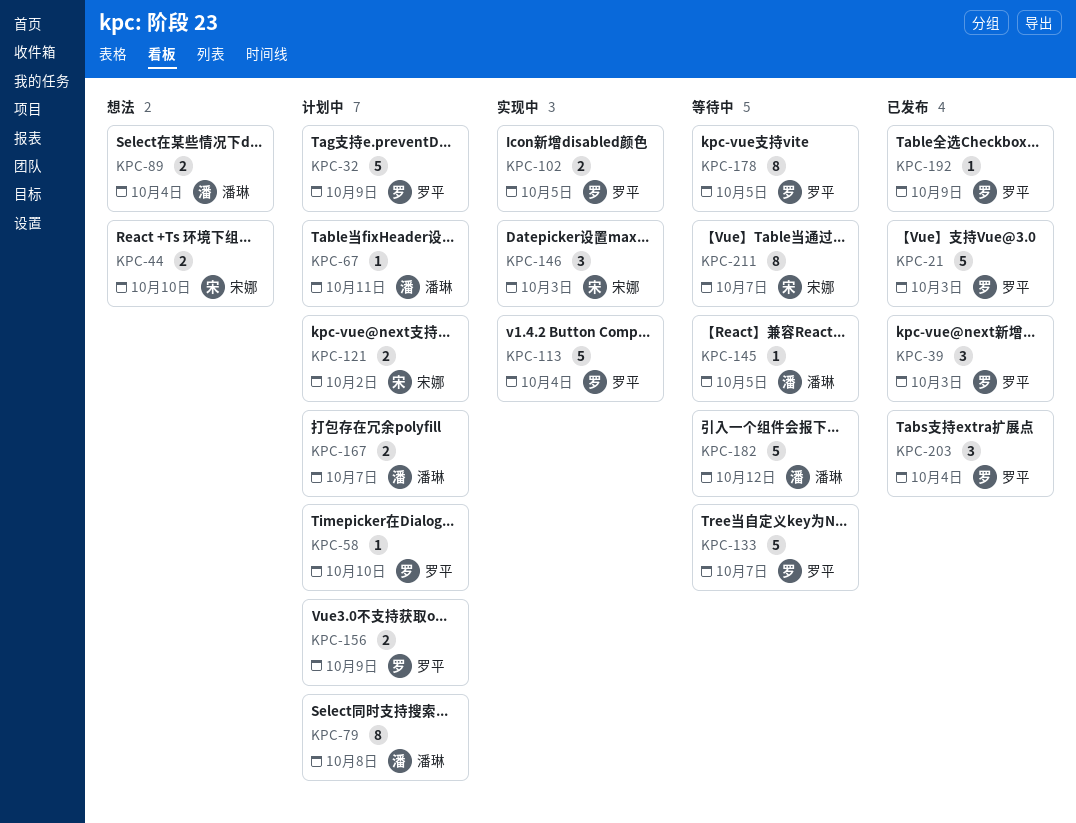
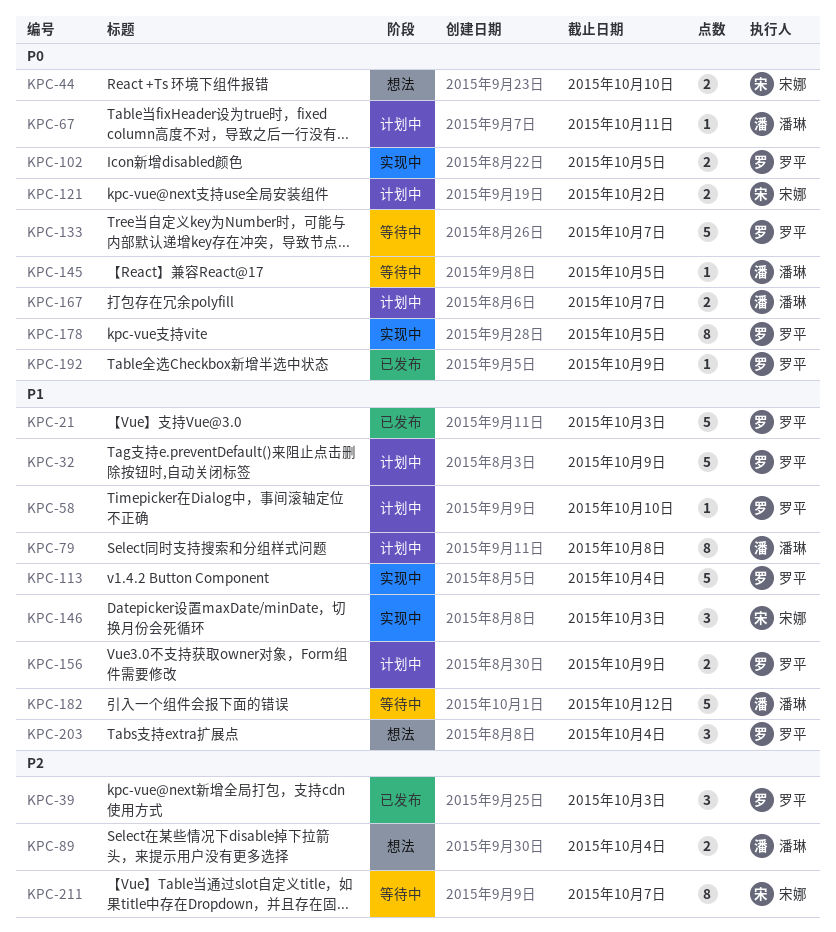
KPC-178, status: 等待中 -> 实现中
KPC-203, status: 已发布 -> 想法

